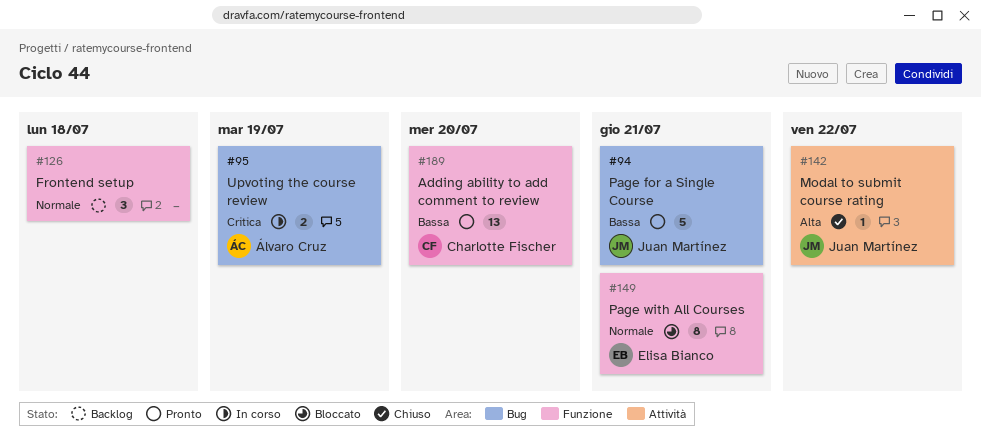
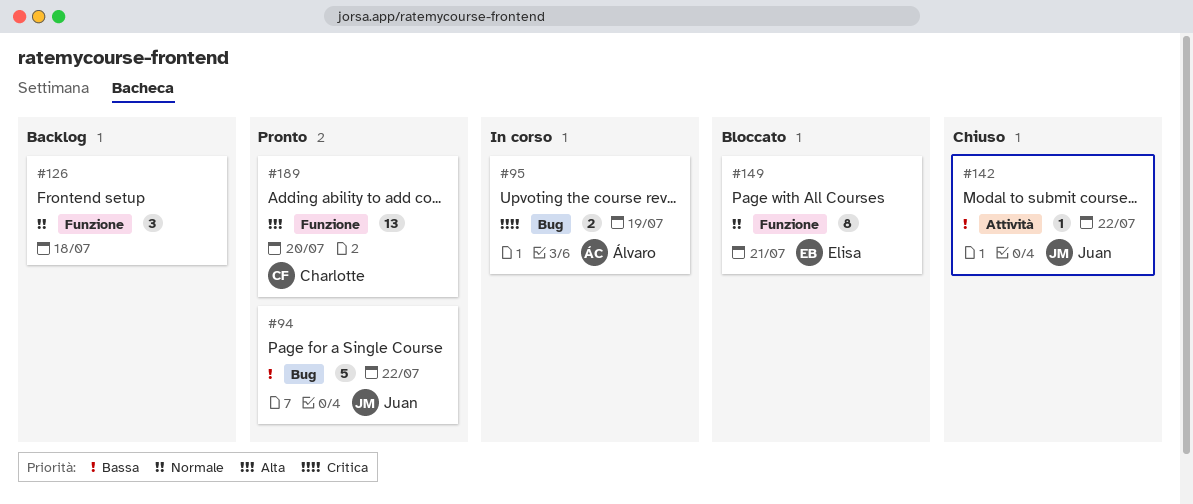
#94, due: Jul 21 -> Jul 22
#142, priority: Alta -> Bassa
#189, priority: Bassa -> Alta

